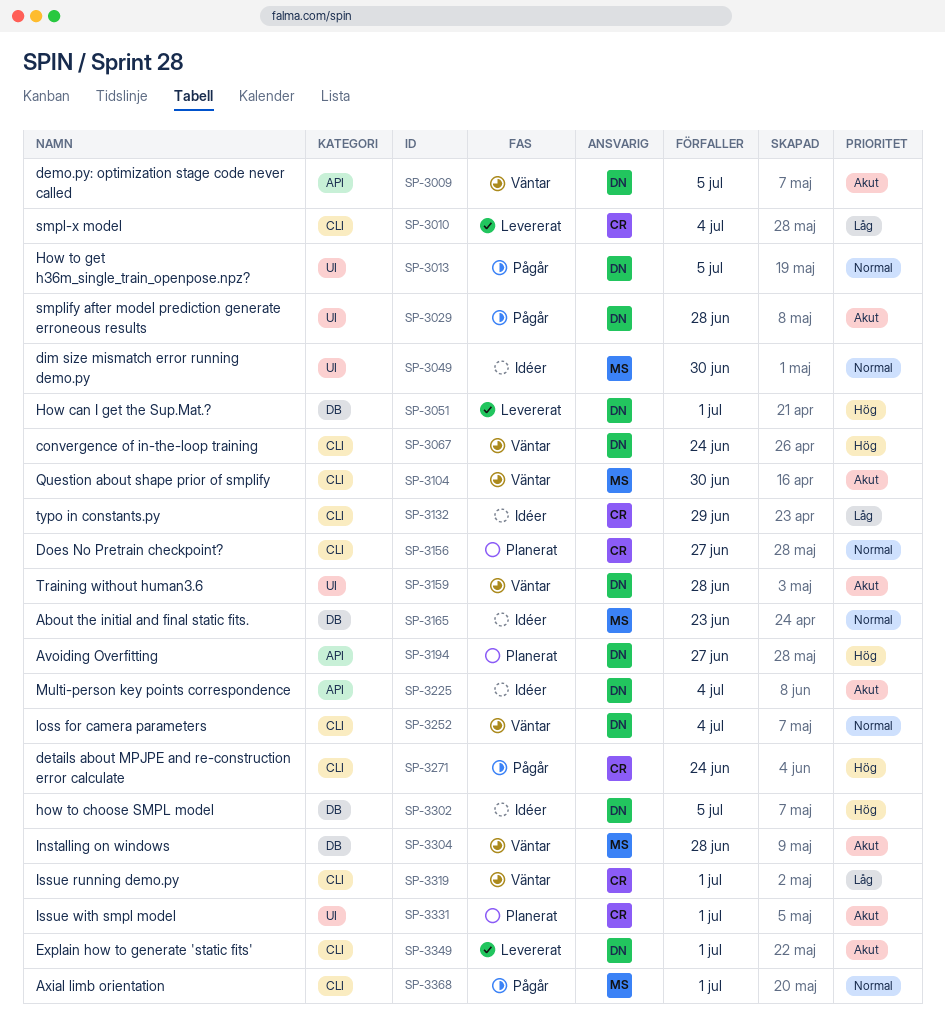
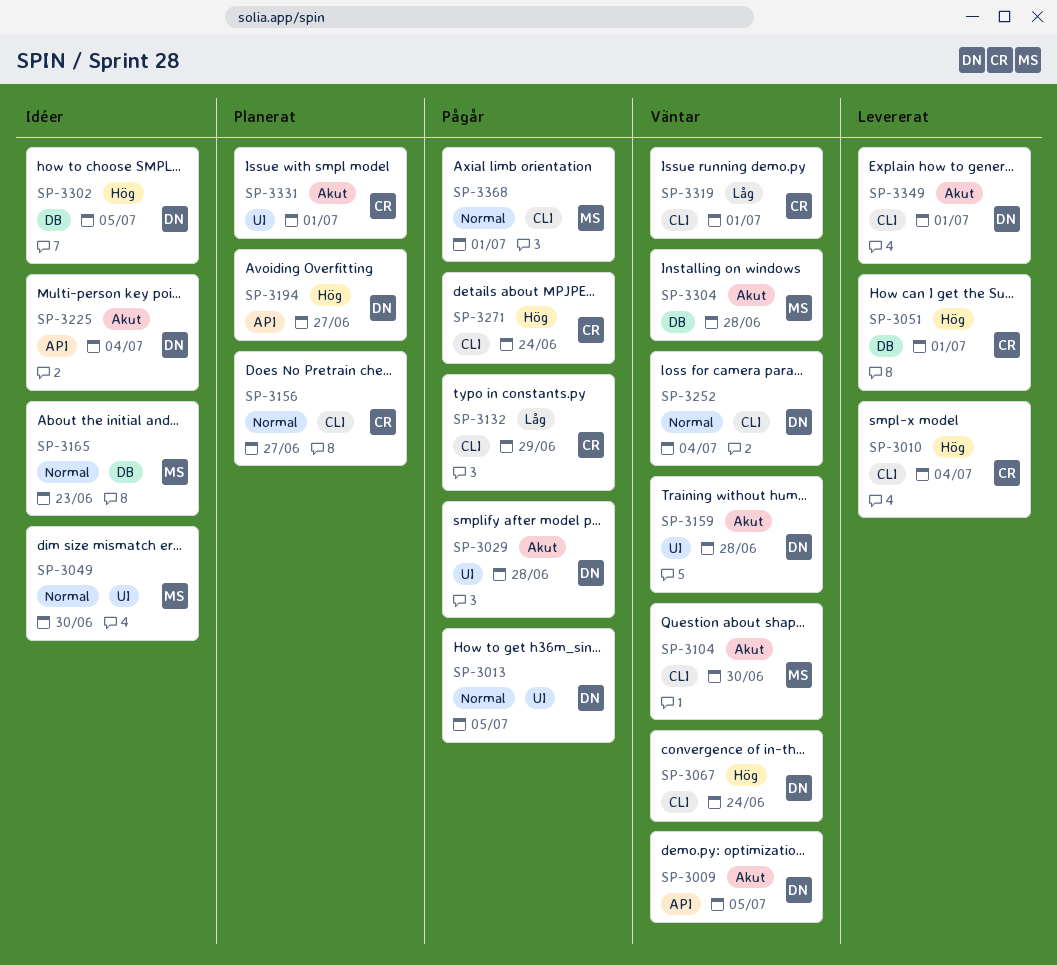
SP-3010, priority: Låg -> Hög
SP-3051, owner: DN -> CR
SP-3132, status: Idéer -> Pågår

